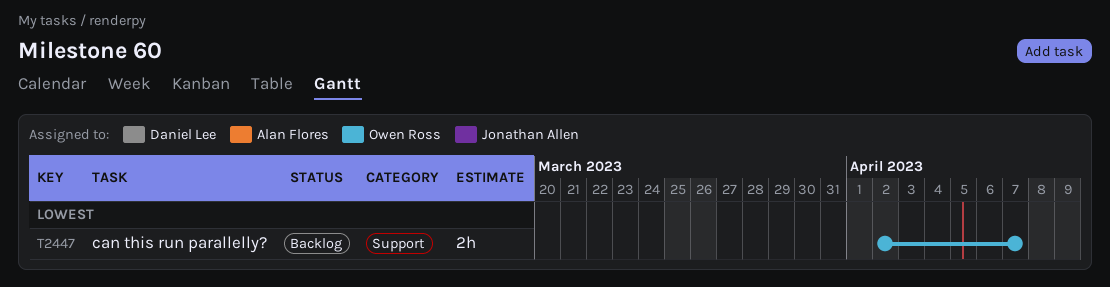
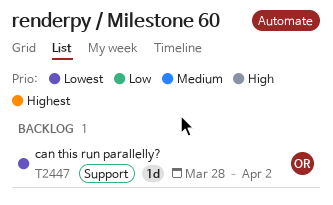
T2447, estimate: 2h -> 1d
T2447, start: Apr 2 -> Mar 28
T2447, due: Apr 7 -> Apr 2

